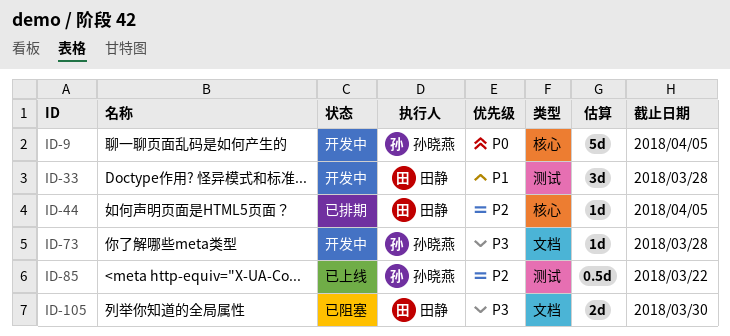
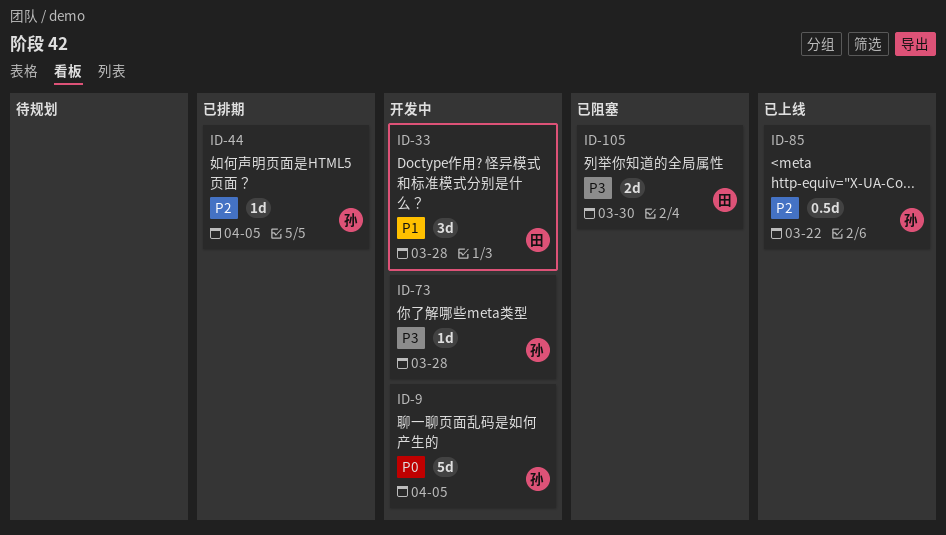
ID-44, owner: 田静 -> 孙晓燕

